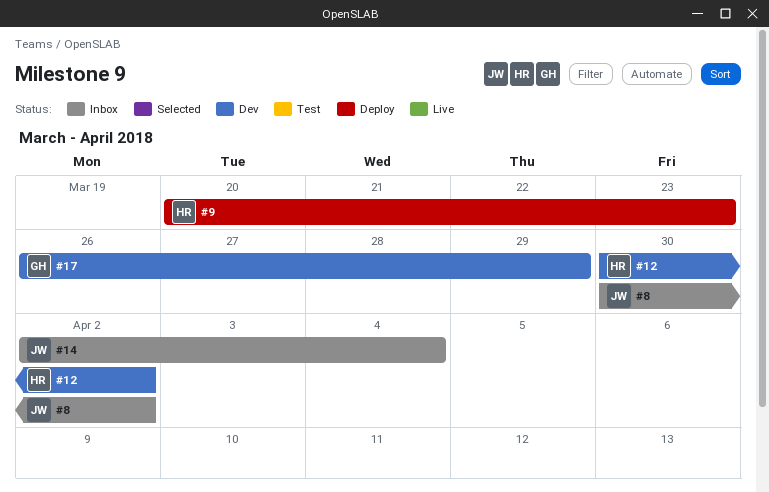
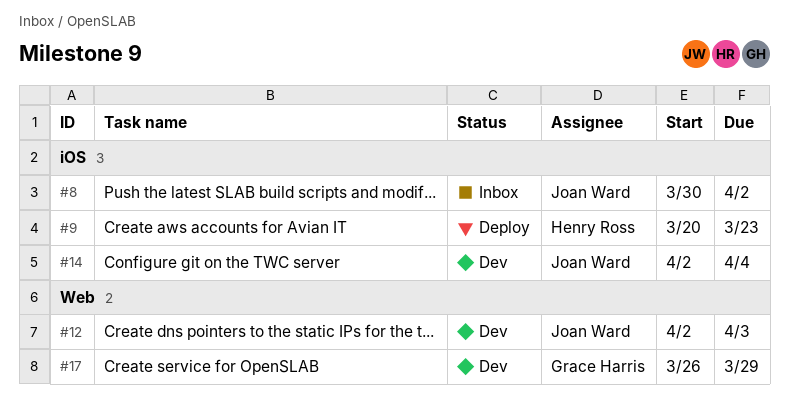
#12, owner: Henry Ross -> Joan Ward
#12, start: Mar 30 -> Apr 2
#12, due: Apr 2 -> Apr 3
#14, status: Inbox -> Dev

